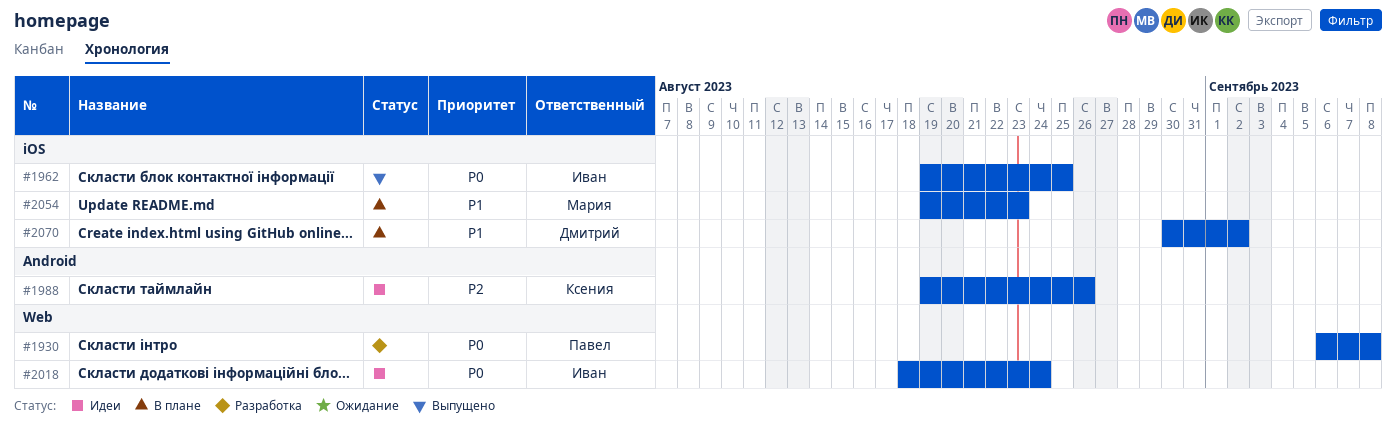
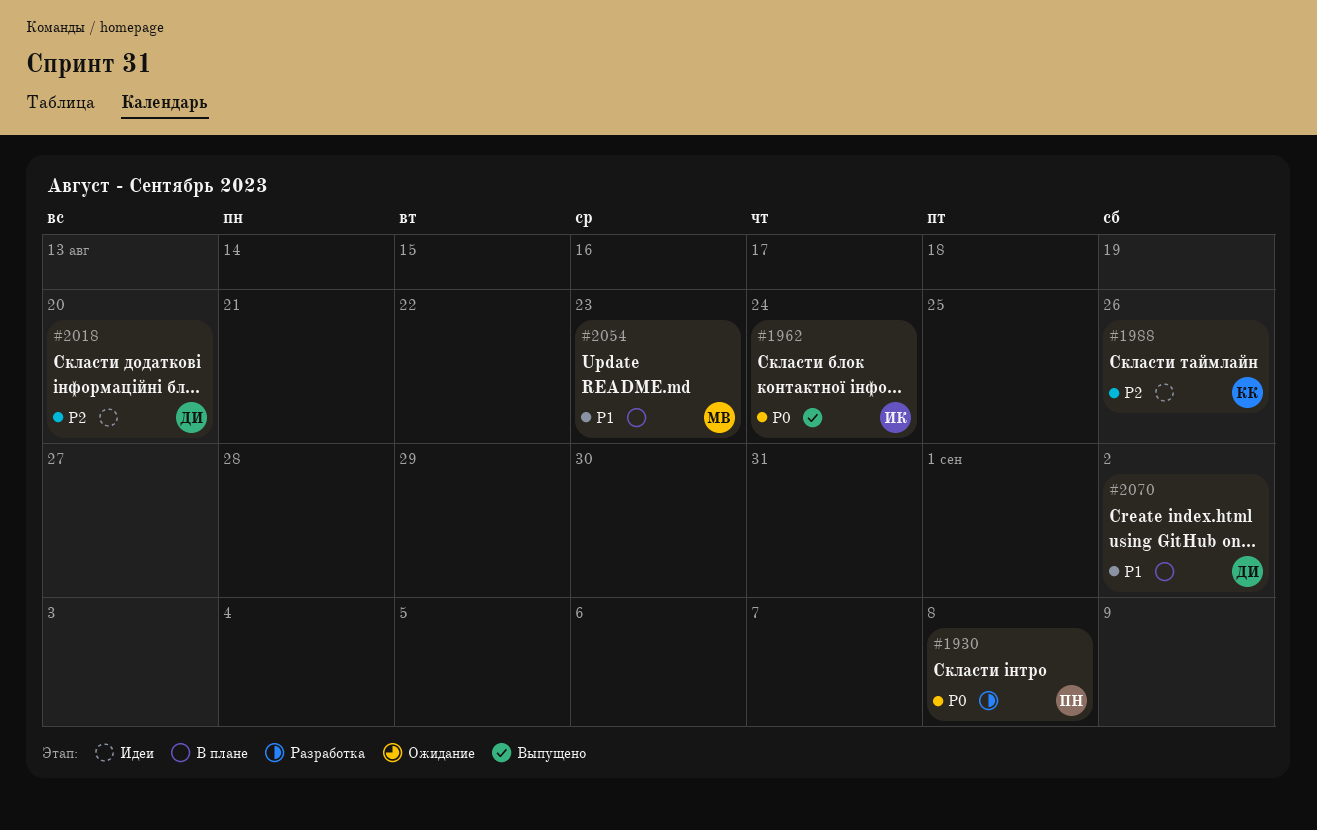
#1962, due: Aug 25 -> Aug 24
#2018, owner: Иван -> Дмитрий
#2018, priority: P0 -> P2
#2018, due: Aug 24 -> Aug 20

